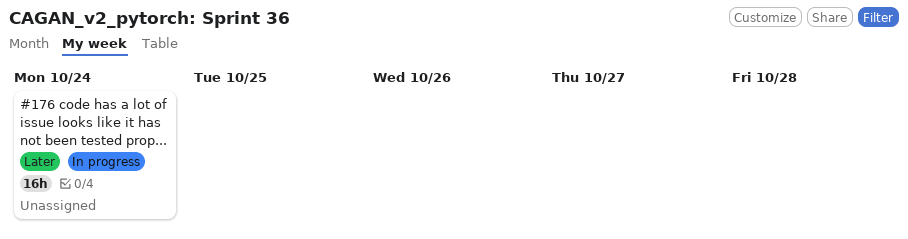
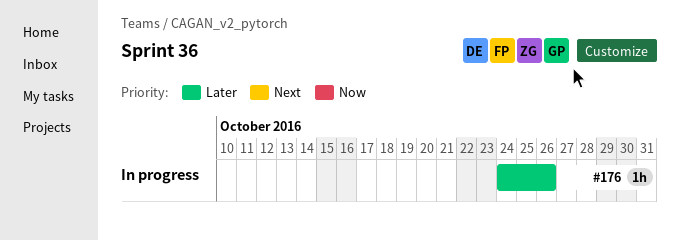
#176, estimate: 16h -> 1h
#176, due: Oct 24 -> Oct 26

